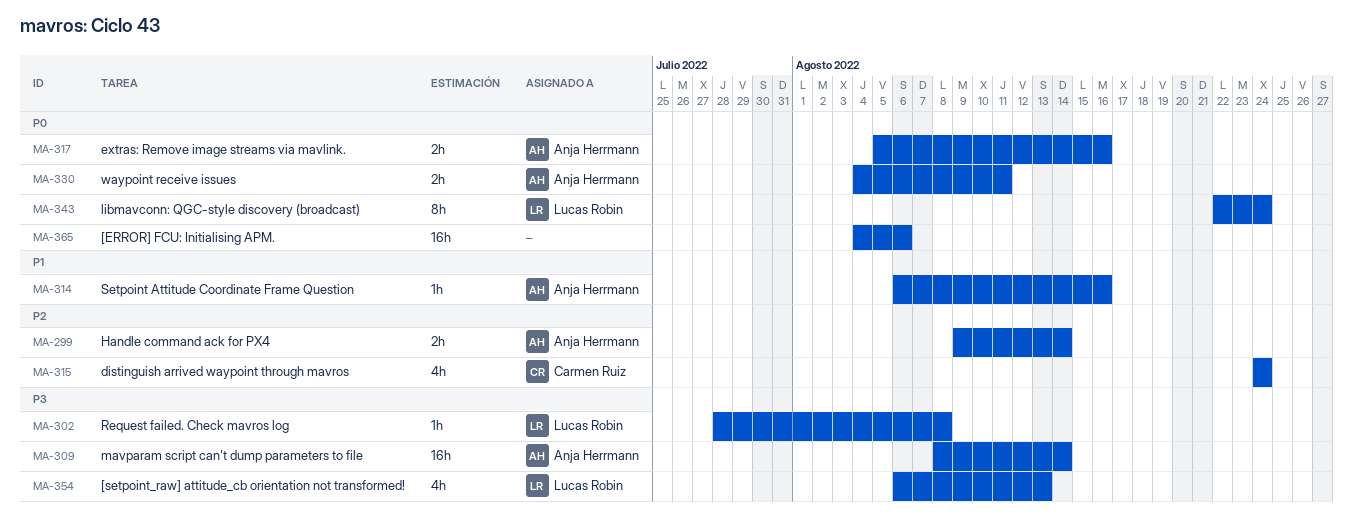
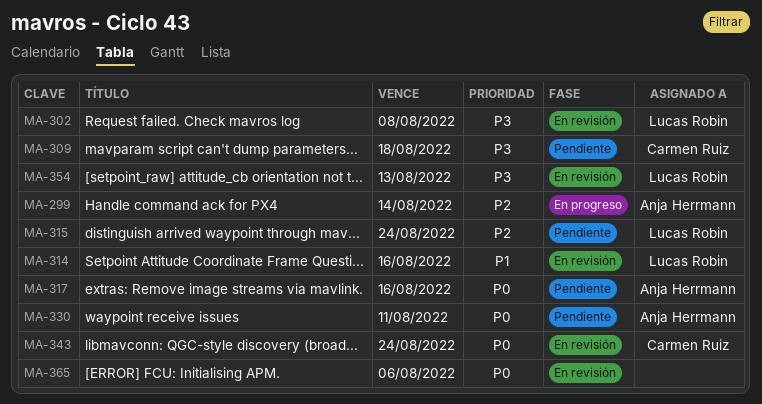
MA-309, owner: Anja Herrmann -> Carmen Ruiz
MA-309, due: Aug 14 -> Aug 18
MA-314, owner: Anja Herrmann -> Lucas Robin
MA-315, owner: Carmen Ruiz -> Lucas Robin
MA-343, owner: Lucas Robin -> Carmen Ruiz

